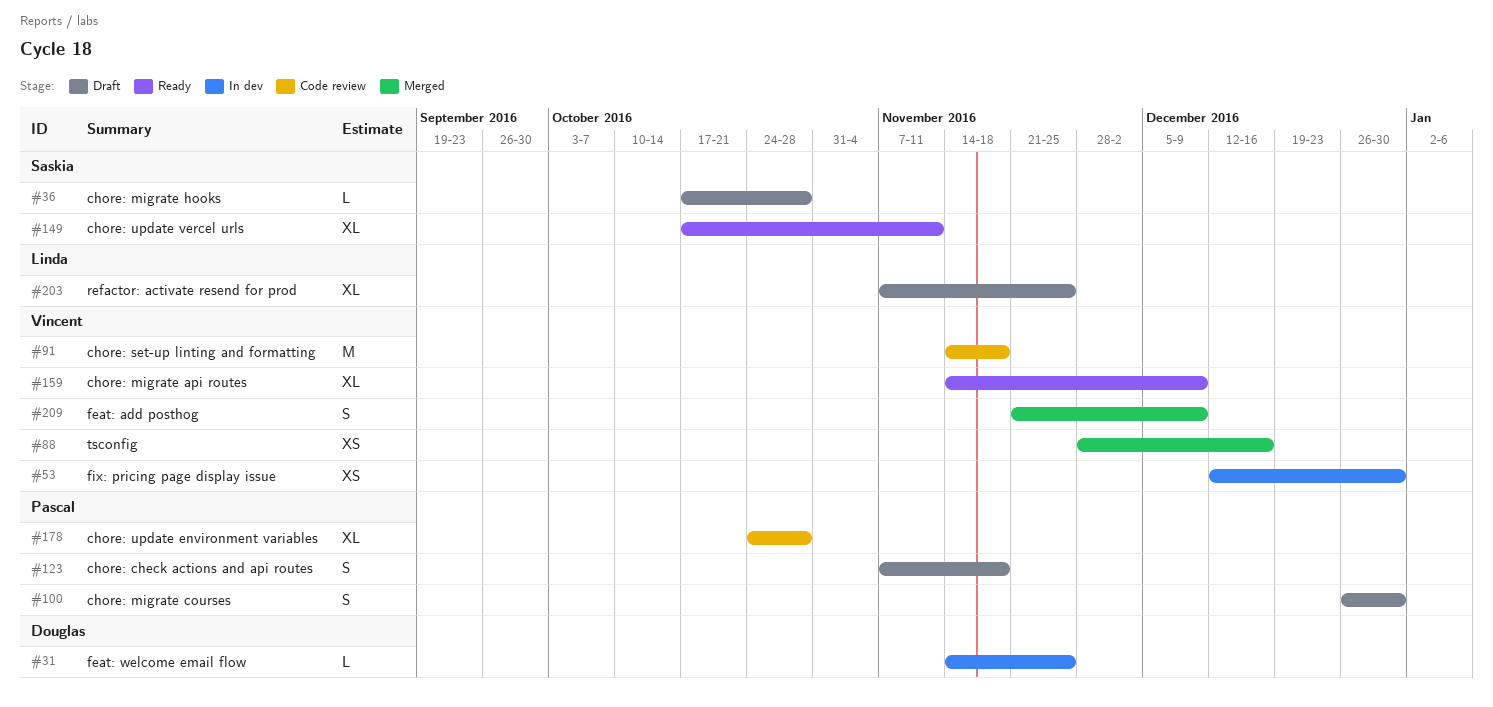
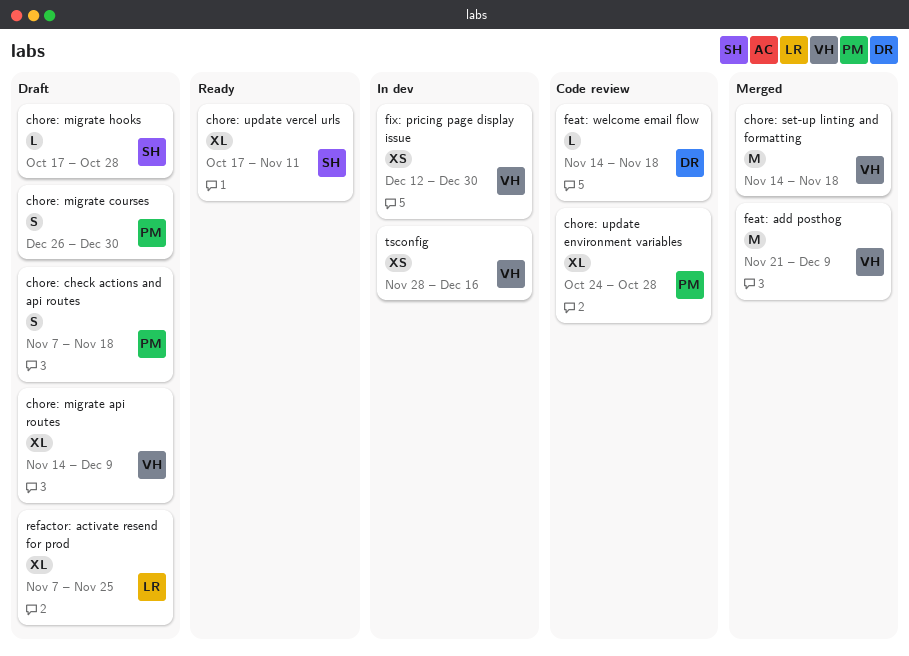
chore: migrate api routes, status: Ready -> Draft
chore: set-up linting and formatting, status: Code review -> Merged
feat: add posthog, estimate: S -> M
feat: welcome email flow, status: In dev -> Code review
feat: welcome email flow, due: Nov 25 -> Nov 18
tsconfig, status: Merged -> In dev

